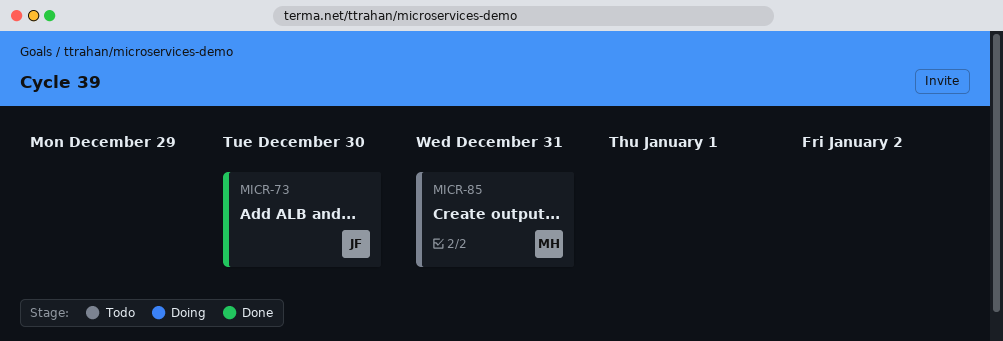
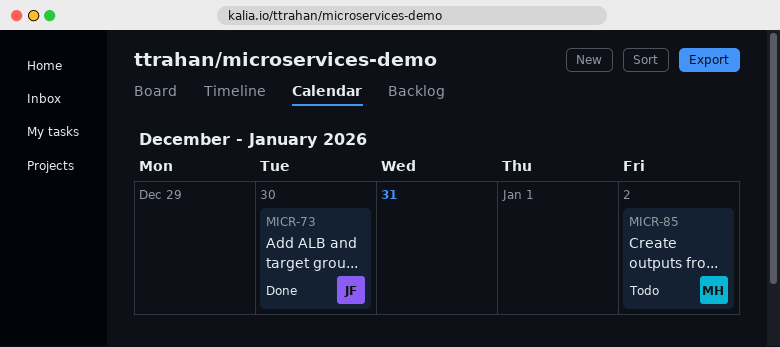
MICR-85, due: Dec 31 -> Jan 2

